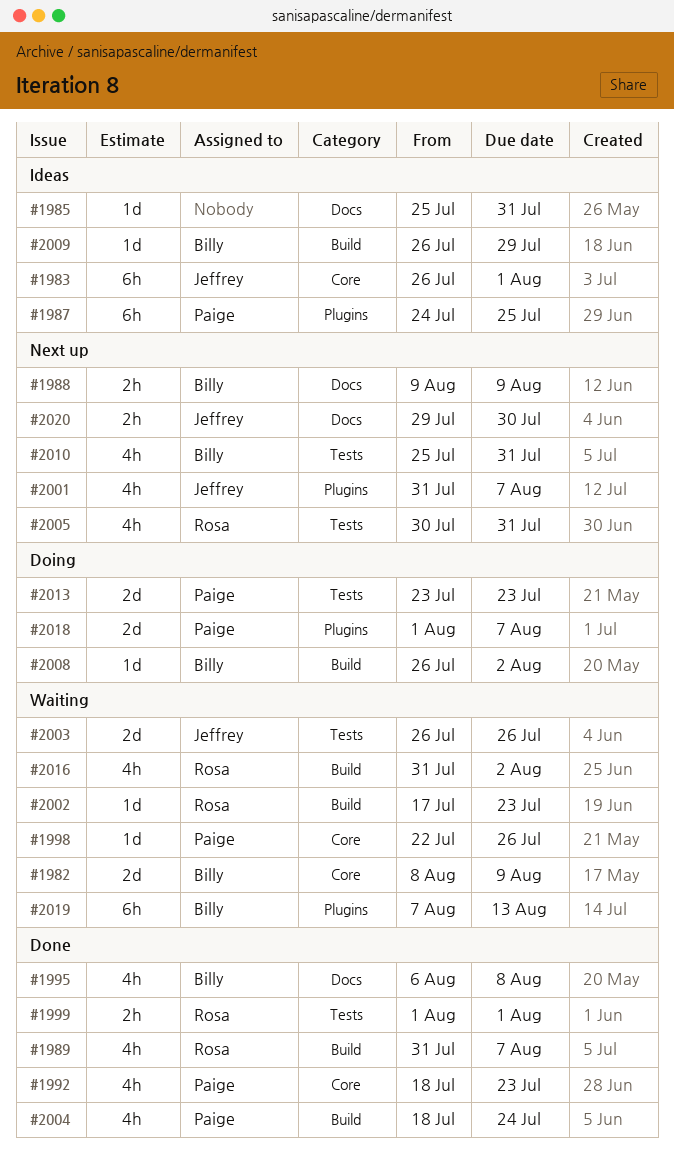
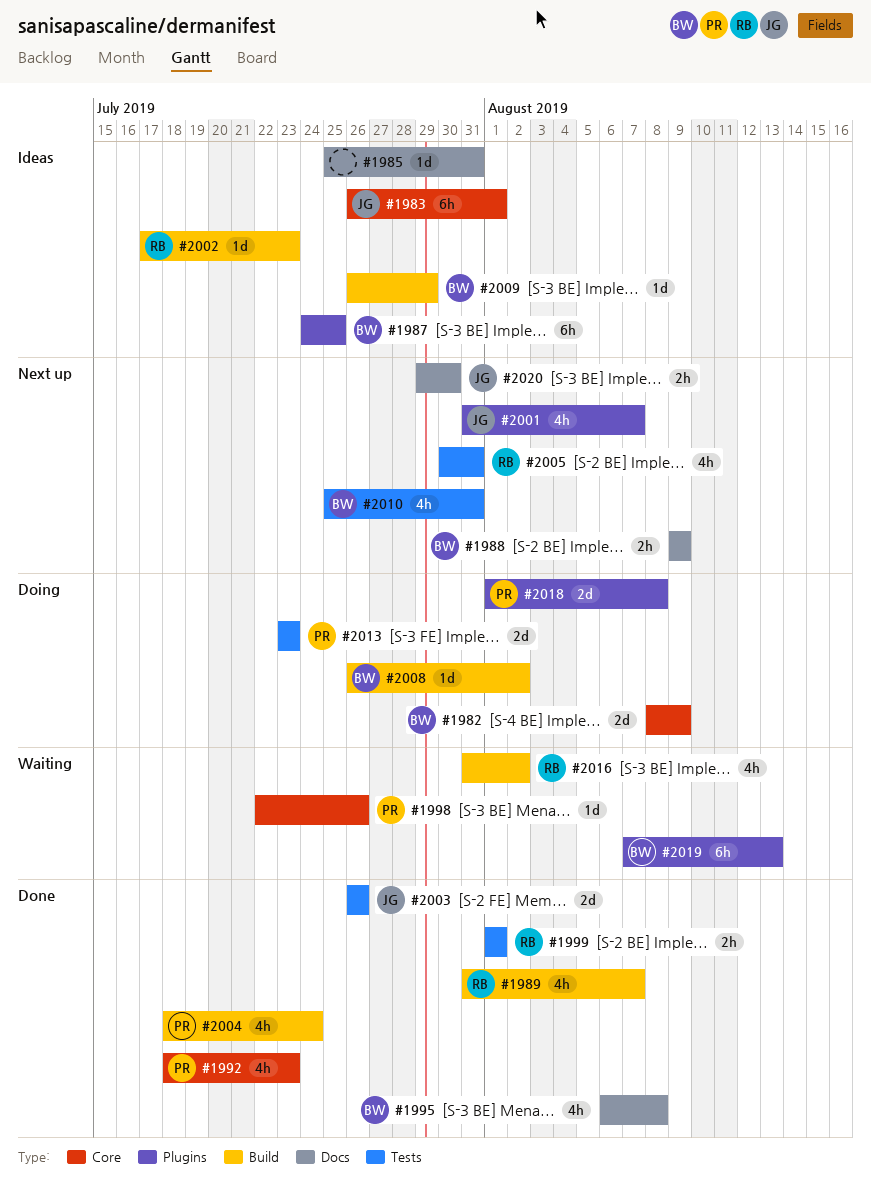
#1982, status: Waiting -> Doing
#1987, owner: Paige -> Billy
#2002, status: Waiting -> Ideas
#2003, status: Waiting -> Done
#2018, due: Aug 7 -> Aug 8

